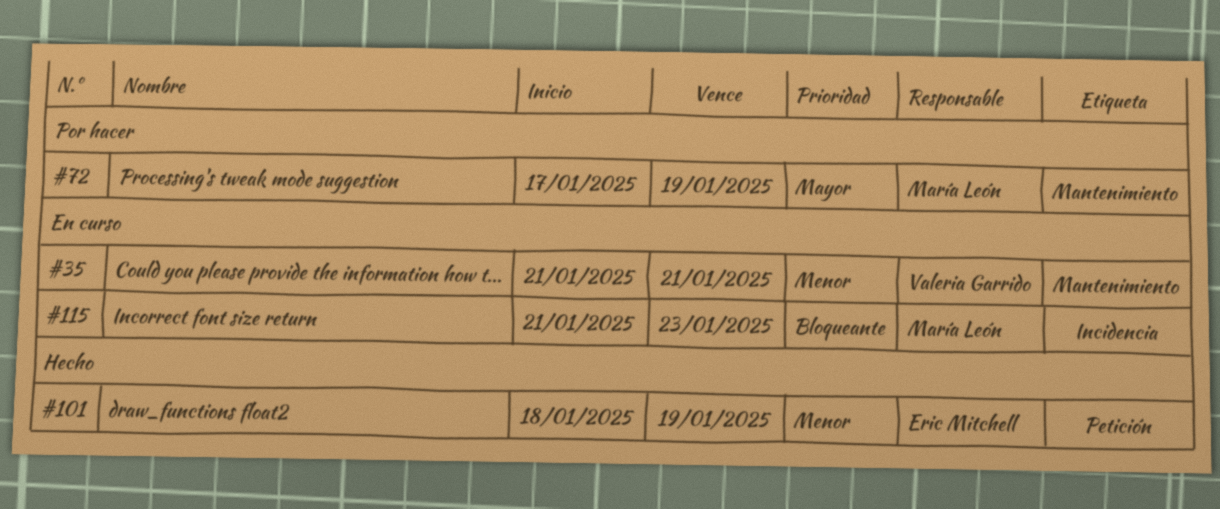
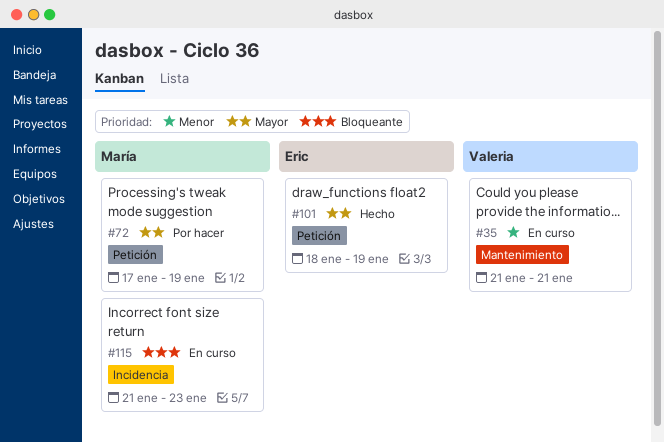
#72, label: Mantenimiento -> Petición
#101, priority: Menor -> Mayor

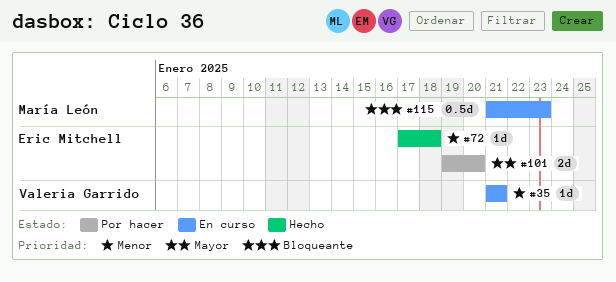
#72, status: Por hacer -> Hecho
#72, owner: María León -> Eric Mitchell
#72, priority: Mayor -> Menor
#72, due: Jan 19 -> Jan 18
#101, status: Hecho -> Por hacer
#101, start: Jan 18 -> Jan 19
#101, due: Jan 19 -> Jan 20

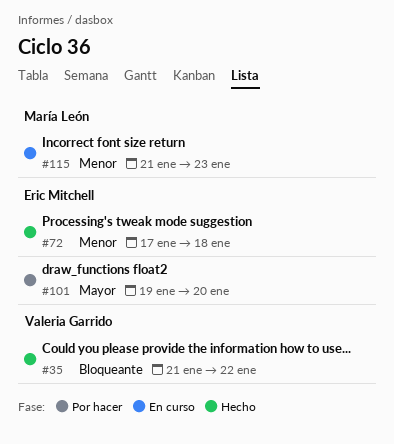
#35, status: En curso -> Hecho
#35, priority: Menor -> Bloqueante
#35, due: Jan 21 -> Jan 22
#115, priority: Bloqueante -> Menor

